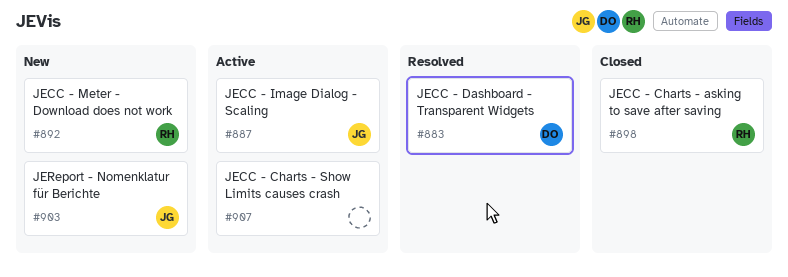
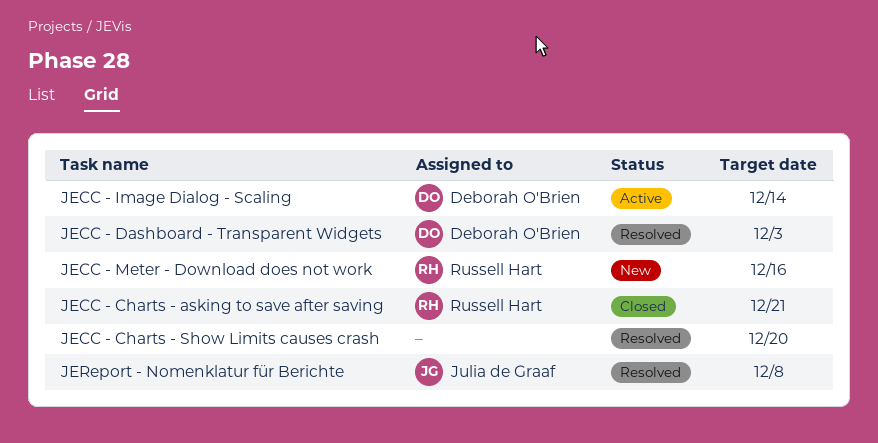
JECC - Charts - Show Limits causes crash, status: Active -> Resolved
JECC - Image Dialog - Scaling, owner: Julia de Graaf -> Deborah O'Brien
JEReport - Nomenklatur für Berichte, status: New -> Resolved

